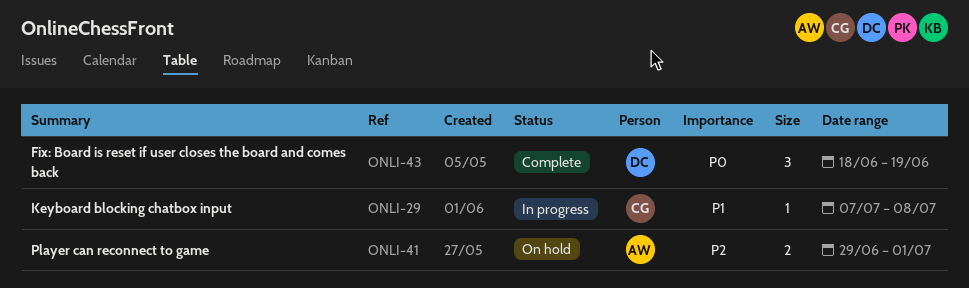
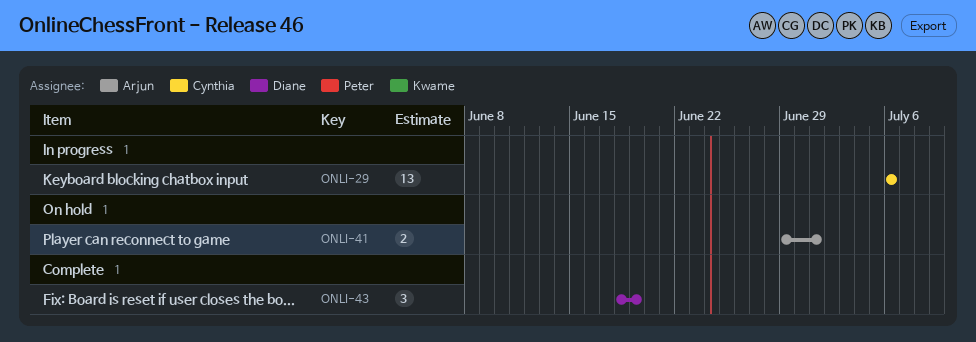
ONLI-29, estimate: 1 -> 13
ONLI-29, start: Jul 7 -> Jul 6
ONLI-29, due: Jul 8 -> Jul 6

